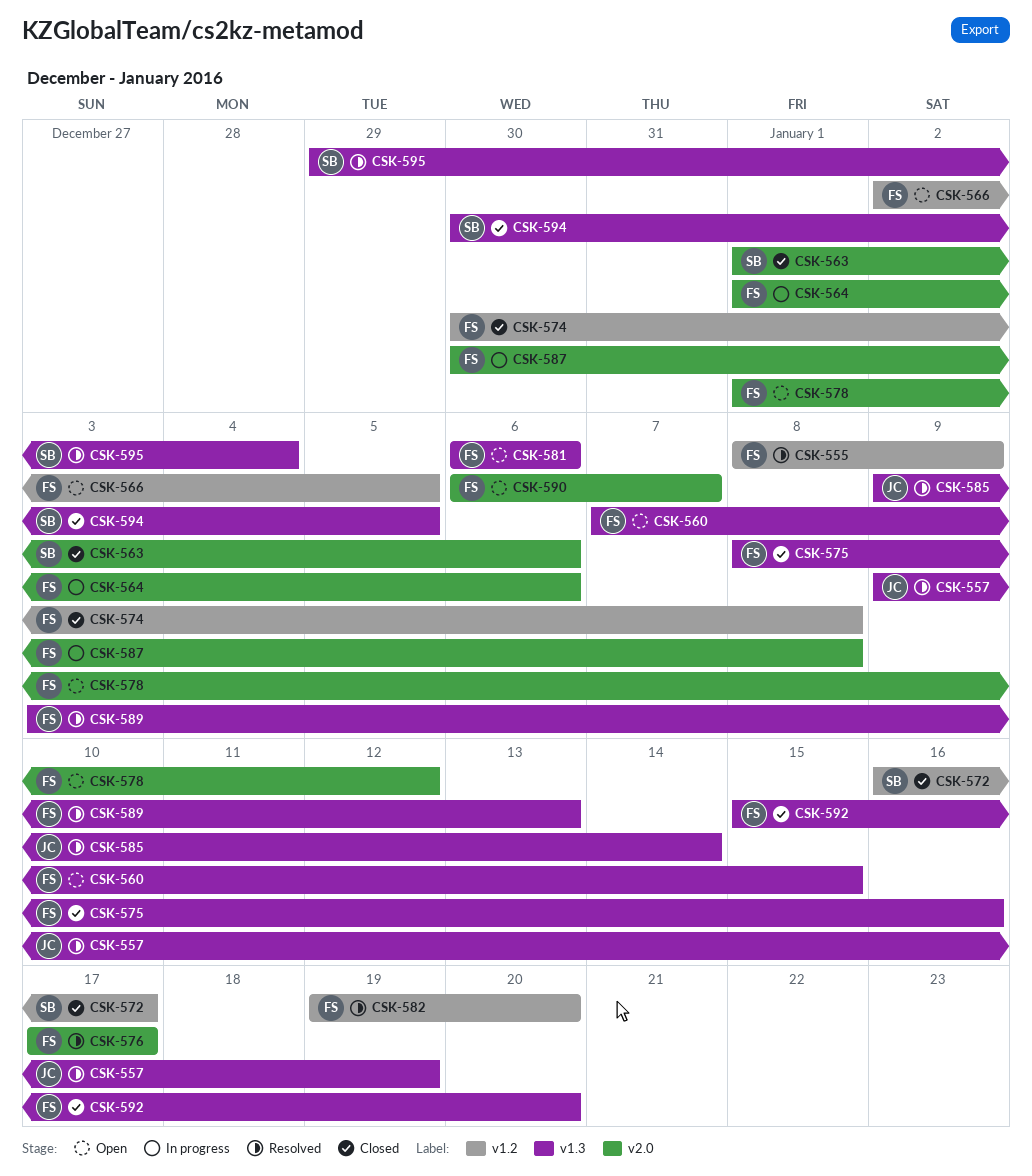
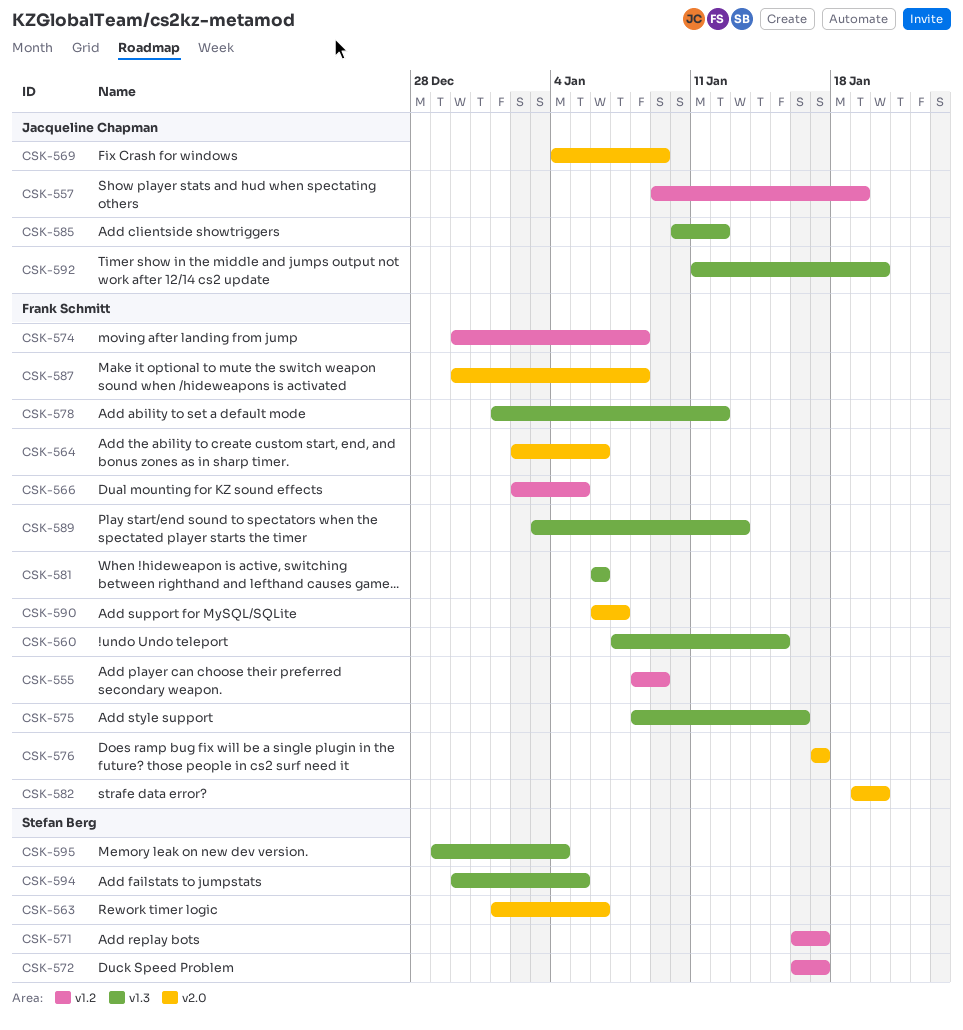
CSK-557, label: v1.3 -> v1.2
CSK-564, start: Jan 1 -> Jan 2
CSK-569: none -> present
CSK-571: none -> present
CSK-578, label: v2.0 -> v1.3
CSK-582, label: v1.2 -> v2.0
CSK-585, start: Jan 9 -> Jan 10
CSK-585, due: Jan 14 -> Jan 12
CSK-592, owner: Frank Schmitt -> Jacqueline Chapman
CSK-592, start: Jan 15 -> Jan 11

